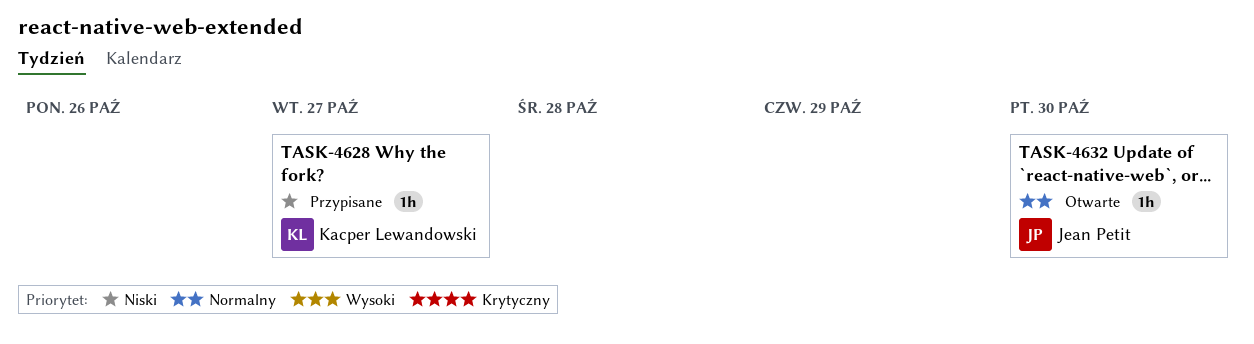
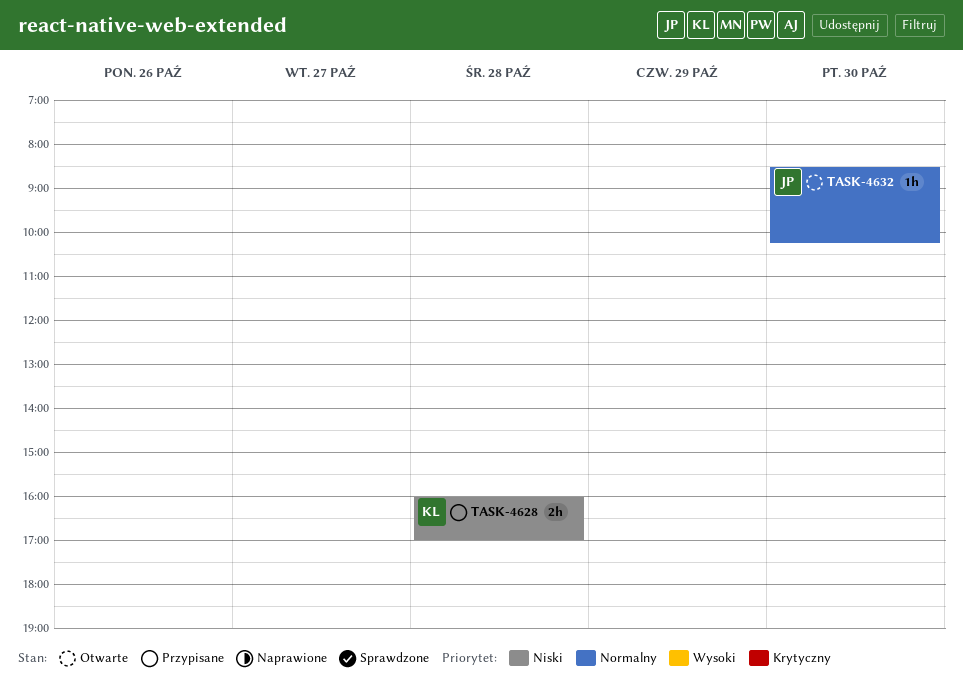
TASK-4628, estimate: 1h -> 2h
TASK-4628, day: Oct 27 -> Oct 28

